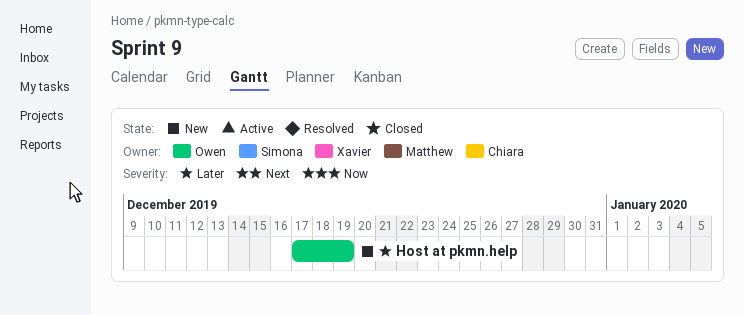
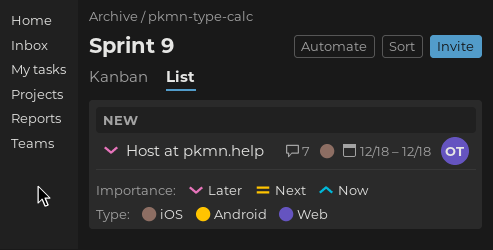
Host at pkmn.help, start: Dec 17 -> Dec 18
Host at pkmn.help, due: Dec 19 -> Dec 18

